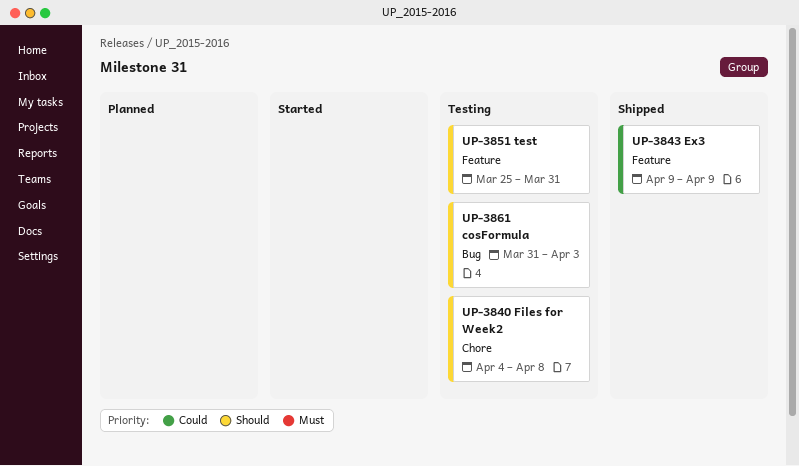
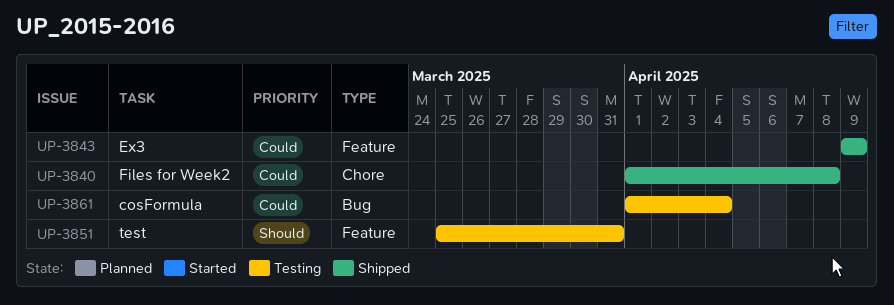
UP-3840, status: Testing -> Shipped
UP-3840, priority: Should -> Could
UP-3840, start: Apr 4 -> Apr 1
UP-3861, priority: Should -> Could
UP-3861, start: Mar 31 -> Apr 1
UP-3861, due: Apr 3 -> Apr 4

